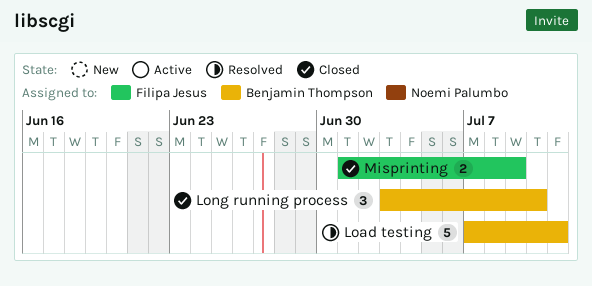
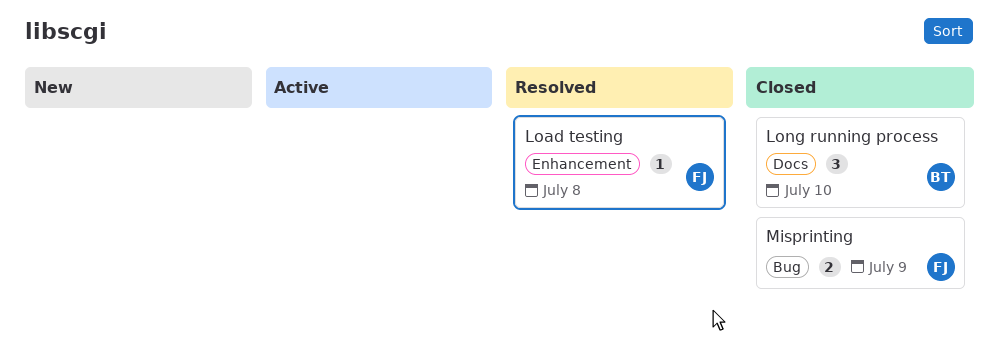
Load testing, owner: Benjamin Thompson -> Filipa Jesus
Load testing, estimate: 5 -> 1
Load testing, due: Jul 11 -> Jul 8

